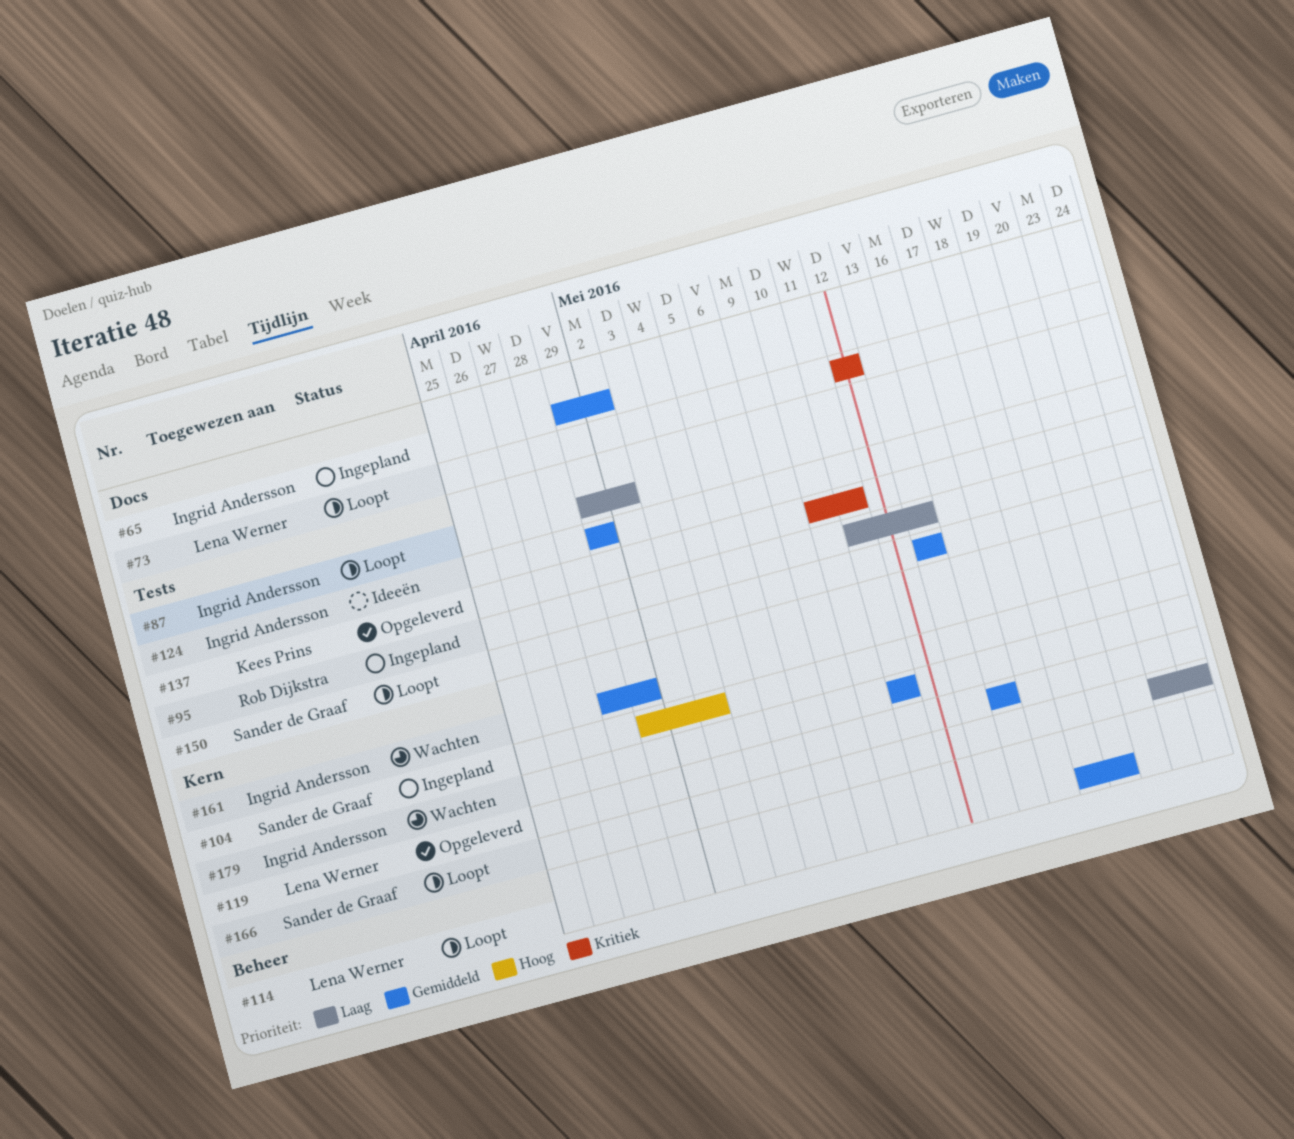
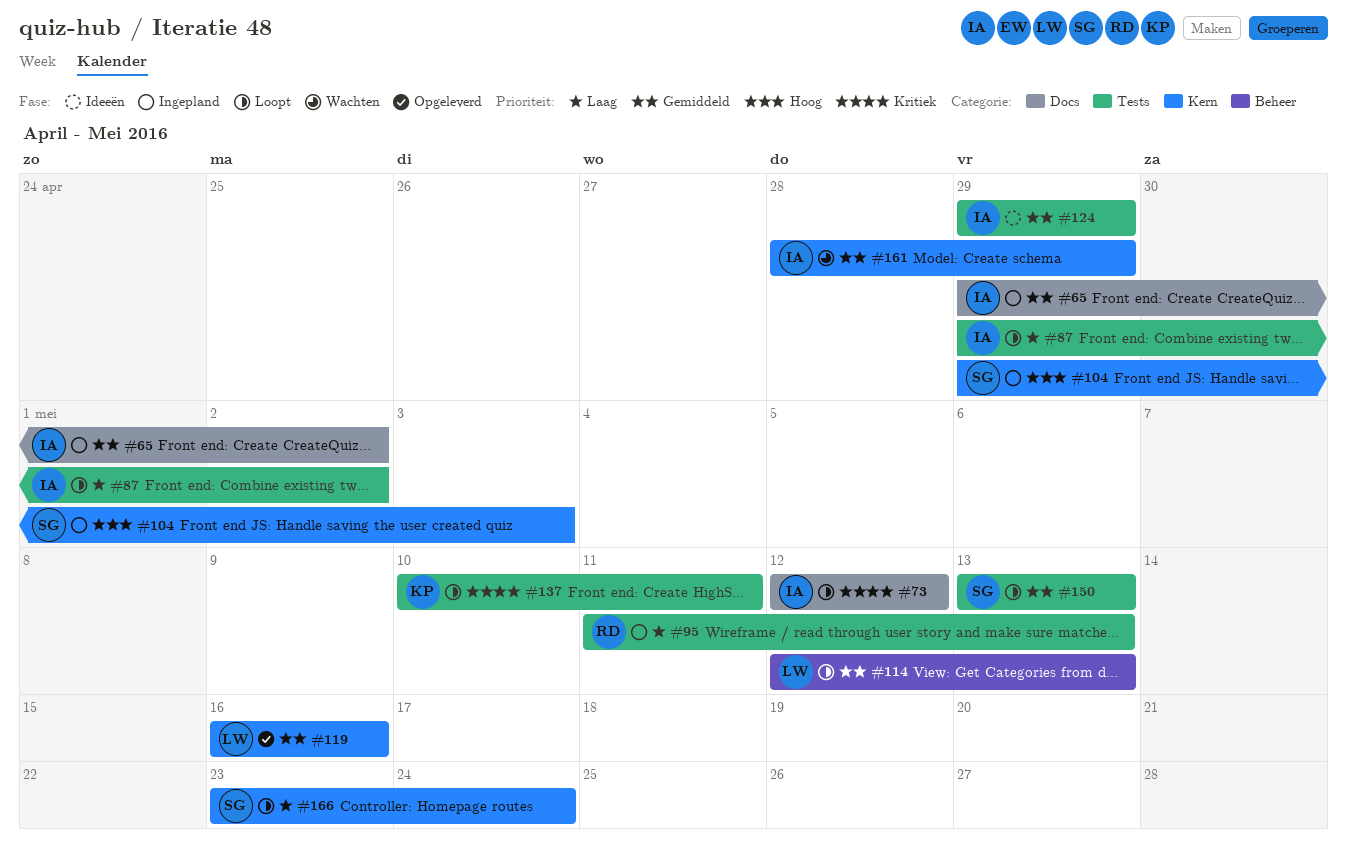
#73, owner: Lena Werner -> Ingrid Andersson
#114, start: May 18 -> May 12
#114, due: May 19 -> May 13
#137, status: Opgeleverd -> Loopt
#179: present -> none

